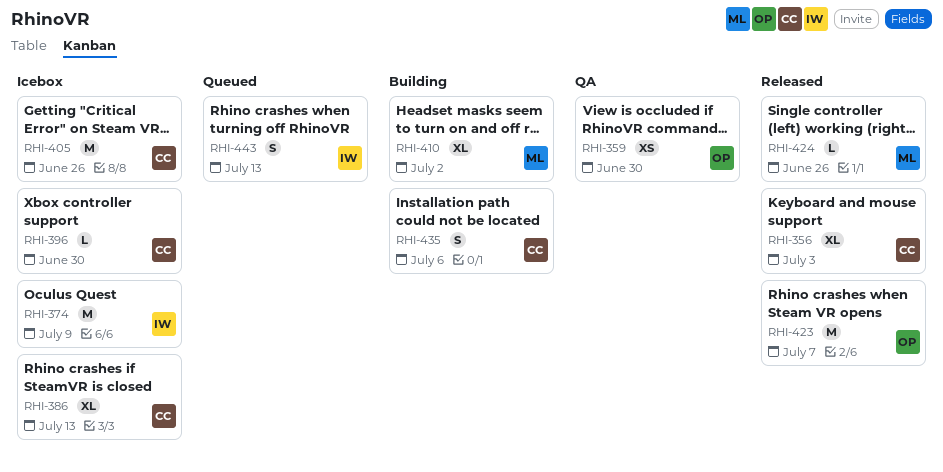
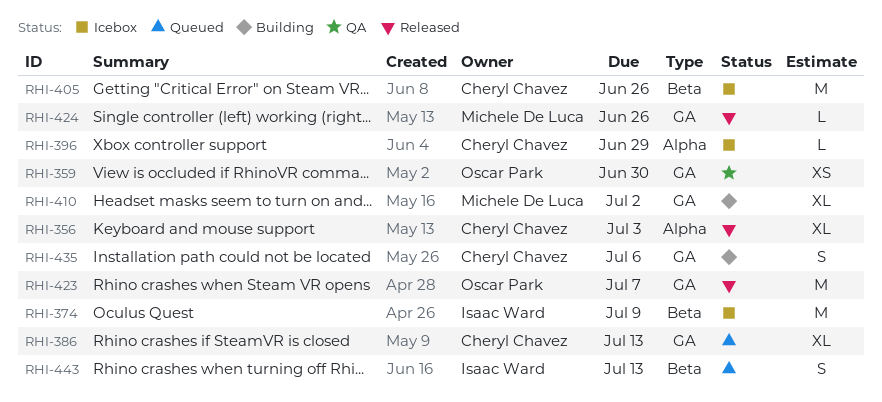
RHI-386, status: Icebox -> Queued
RHI-396, due: Jun 30 -> Jun 29

